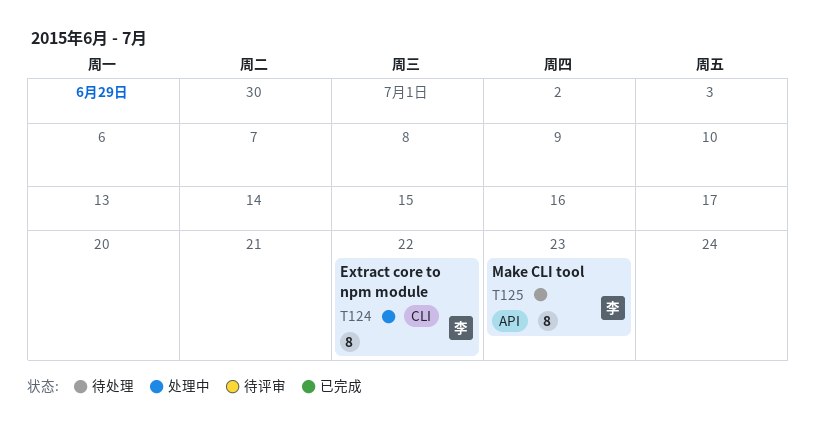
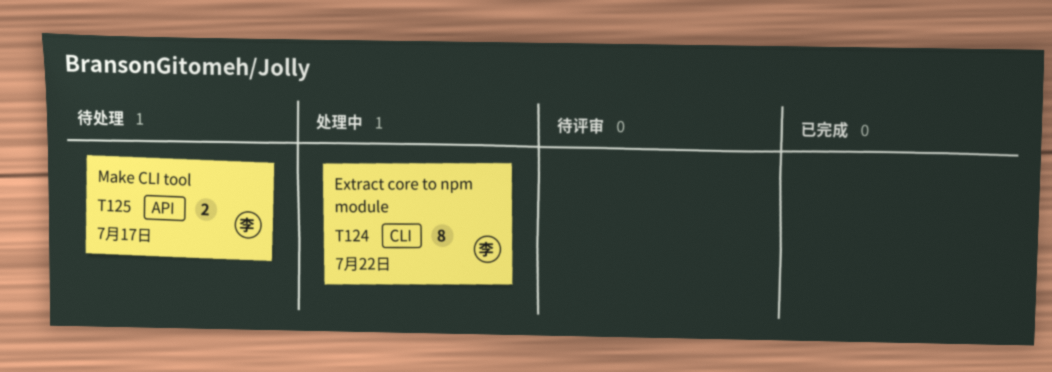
T125, estimate: 8 -> 2
T125, due: Jul 23 -> Jul 17

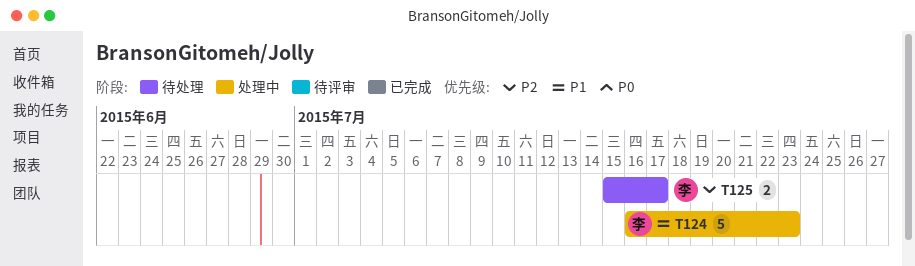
T124, estimate: 8 -> 5
T124, due: Jul 22 -> Jul 23

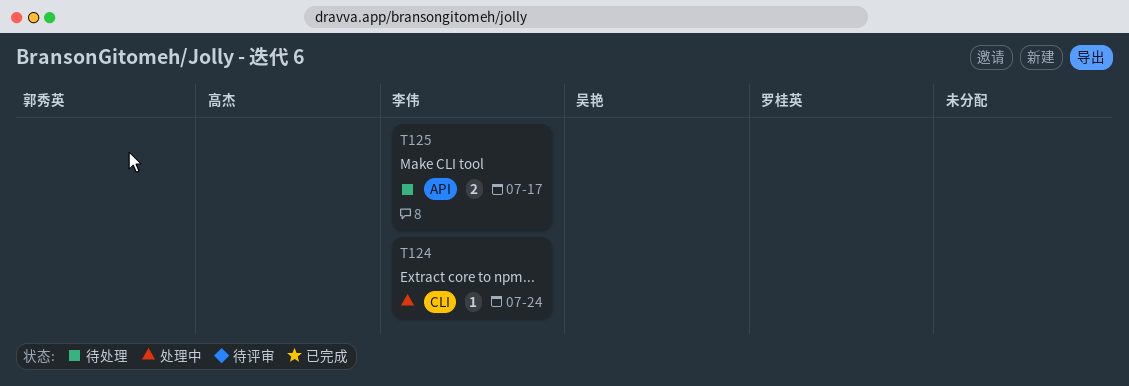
T124, estimate: 5 -> 1
T124, due: Jul 23 -> Jul 24

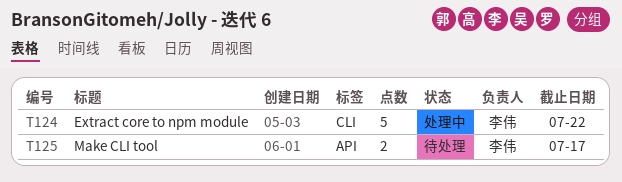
T124, estimate: 1 -> 5
T124, due: Jul 24 -> Jul 22

